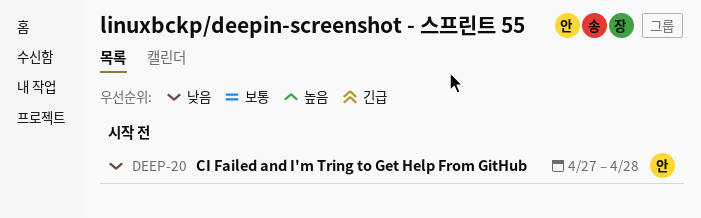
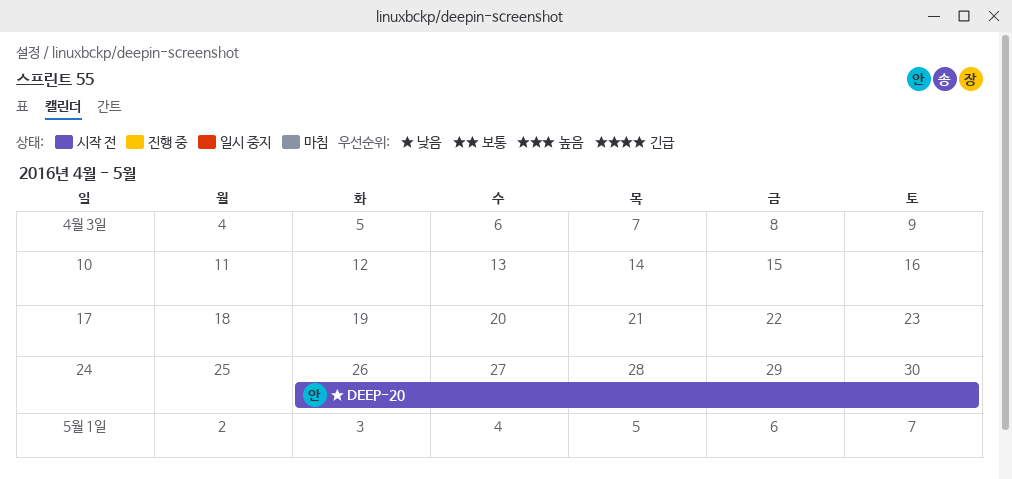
DEEP-20, start: Apr 27 -> Apr 26
DEEP-20, due: Apr 28 -> Apr 30

